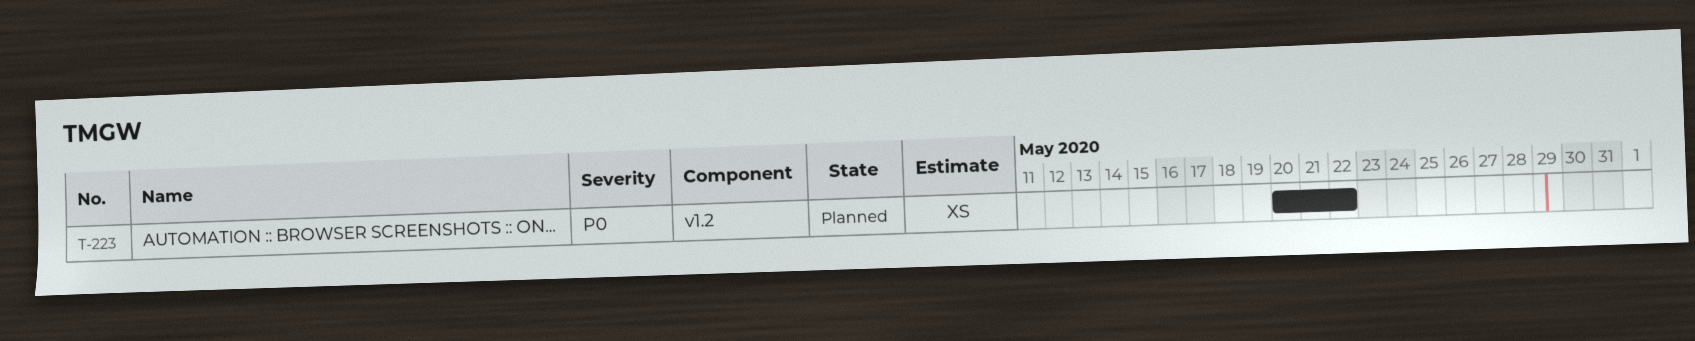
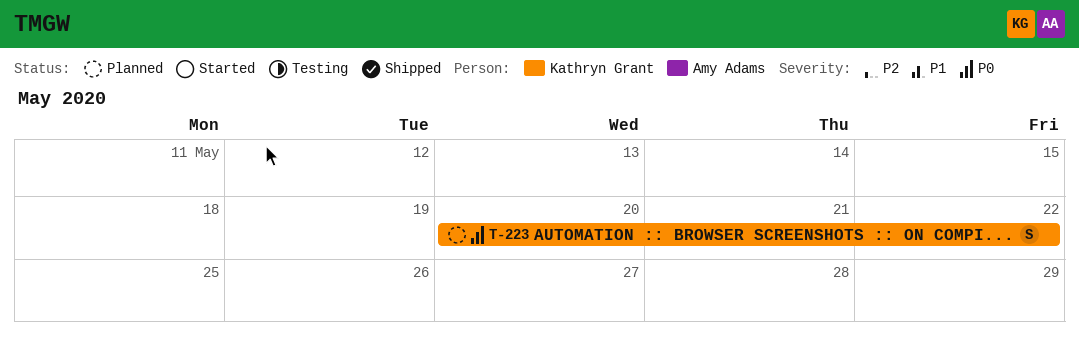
T-223, estimate: XS -> S

